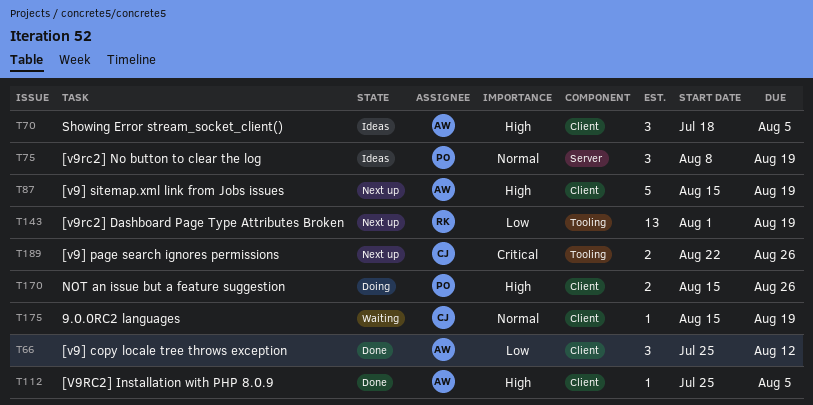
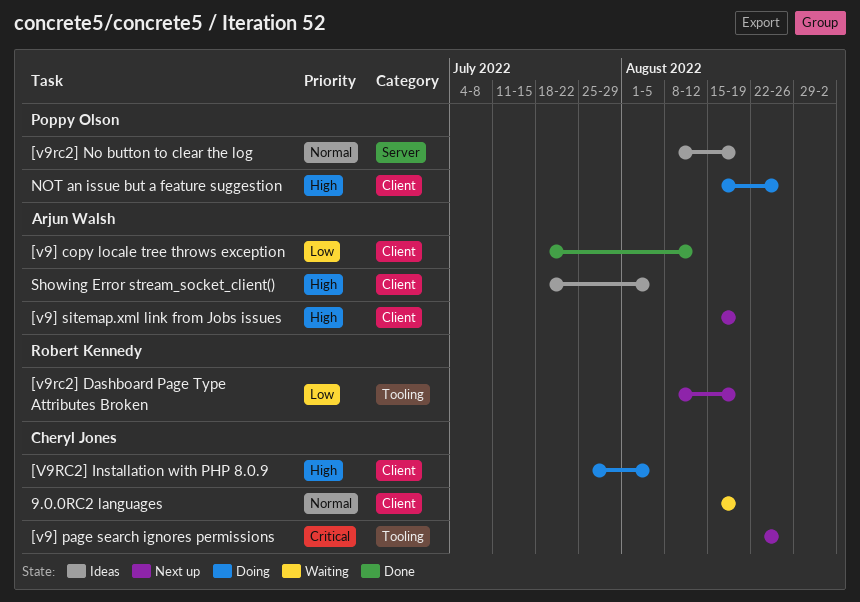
[v9] copy locale tree throws exception, start: Jul 25 -> Jul 18
[v9rc2] Dashboard Page Type Attributes Broken, start: Aug 1 -> Aug 8
[V9RC2] Installation with PHP 8.0.9, status: Done -> Doing
[V9RC2] Installation with PHP 8.0.9, owner: Arjun Walsh -> Cheryl Jones

